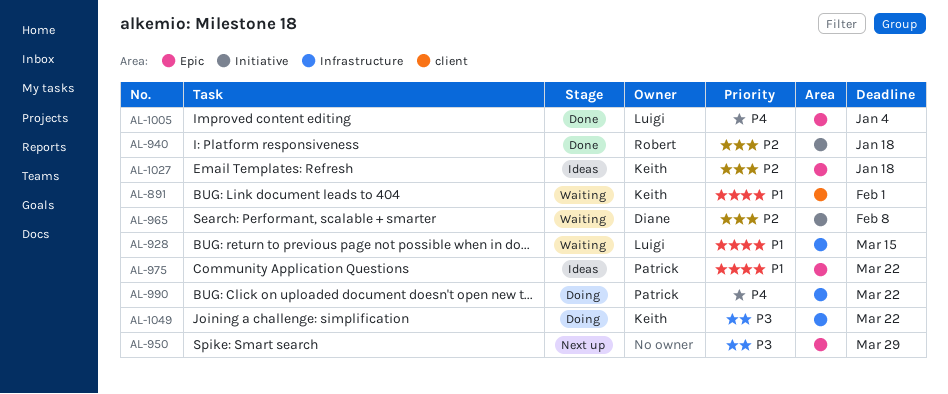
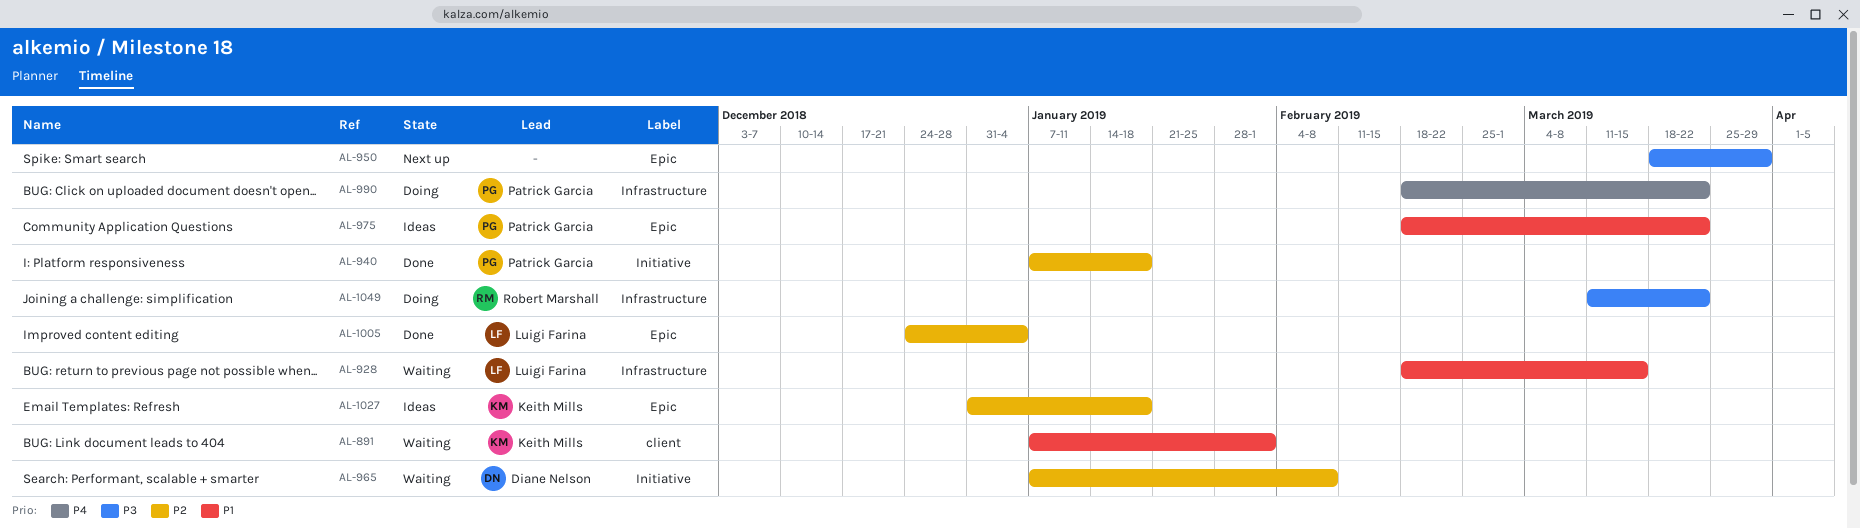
AL-940, owner: Robert Marshall -> Patrick Garcia
AL-1005, priority: P4 -> P2
AL-1049, owner: Keith Mills -> Robert Marshall

